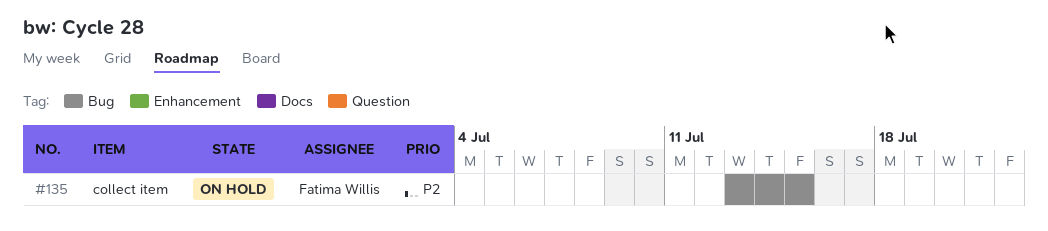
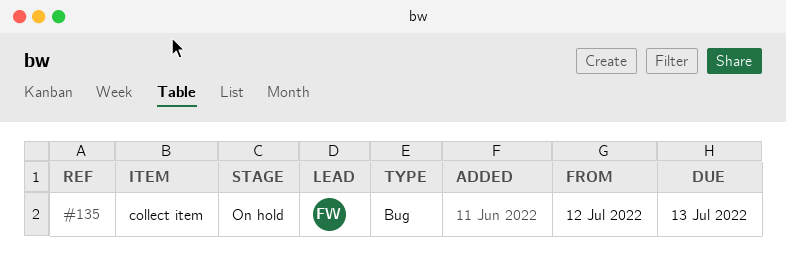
#135, start: Jul 13 -> Jul 12
#135, due: Jul 15 -> Jul 13

